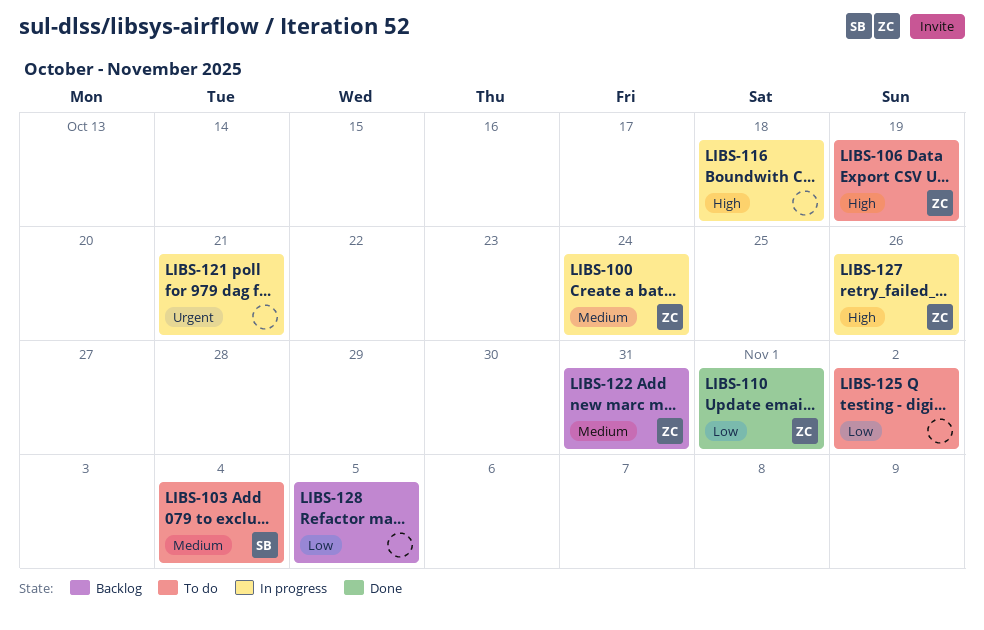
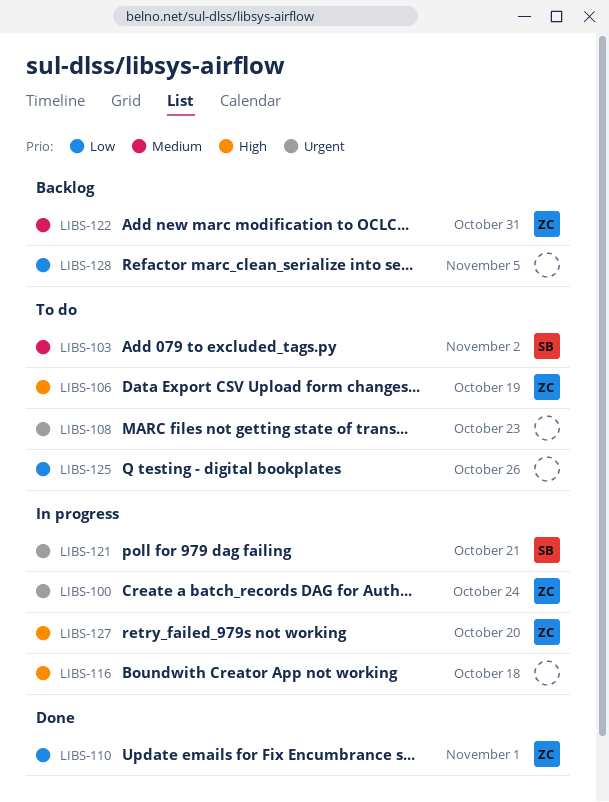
LIBS-100, priority: Medium -> Urgent
LIBS-103, due: Nov 4 -> Nov 2
LIBS-108: none -> present
LIBS-121, owner: none -> SB
LIBS-125, due: Nov 2 -> Oct 26
LIBS-127, due: Oct 26 -> Oct 20

